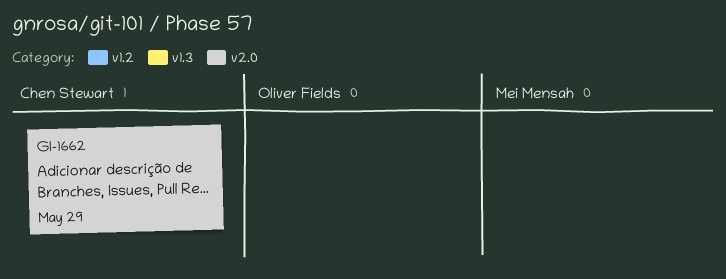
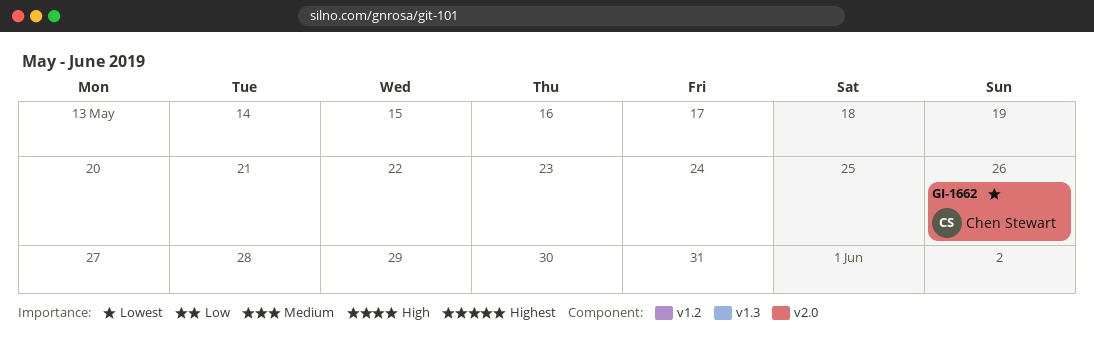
GI-1662, due: May 29 -> May 26

